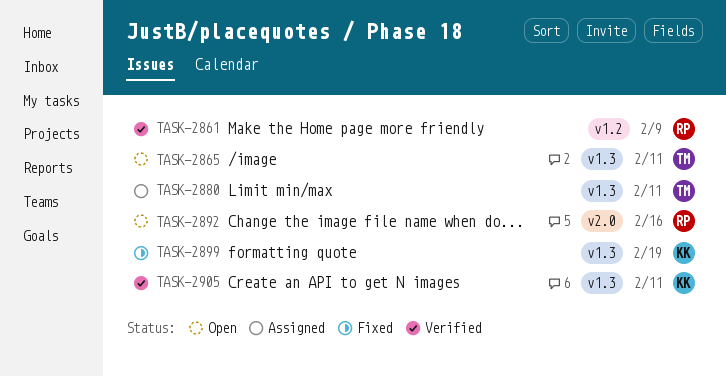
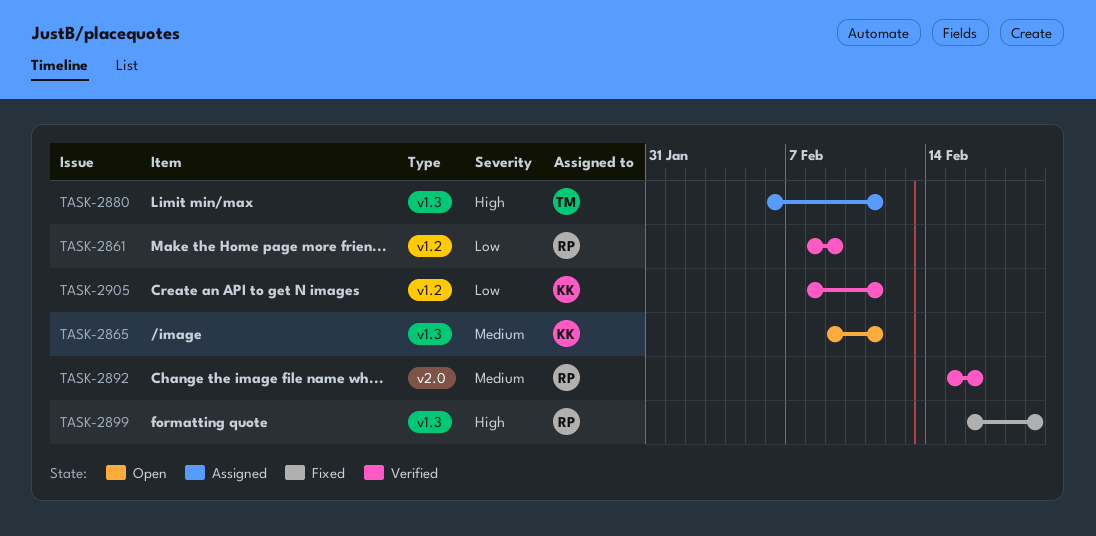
TASK-2865, owner: TM -> KK
TASK-2892, status: Open -> Verified
TASK-2899, owner: KK -> RP
TASK-2905, label: v1.3 -> v1.2

